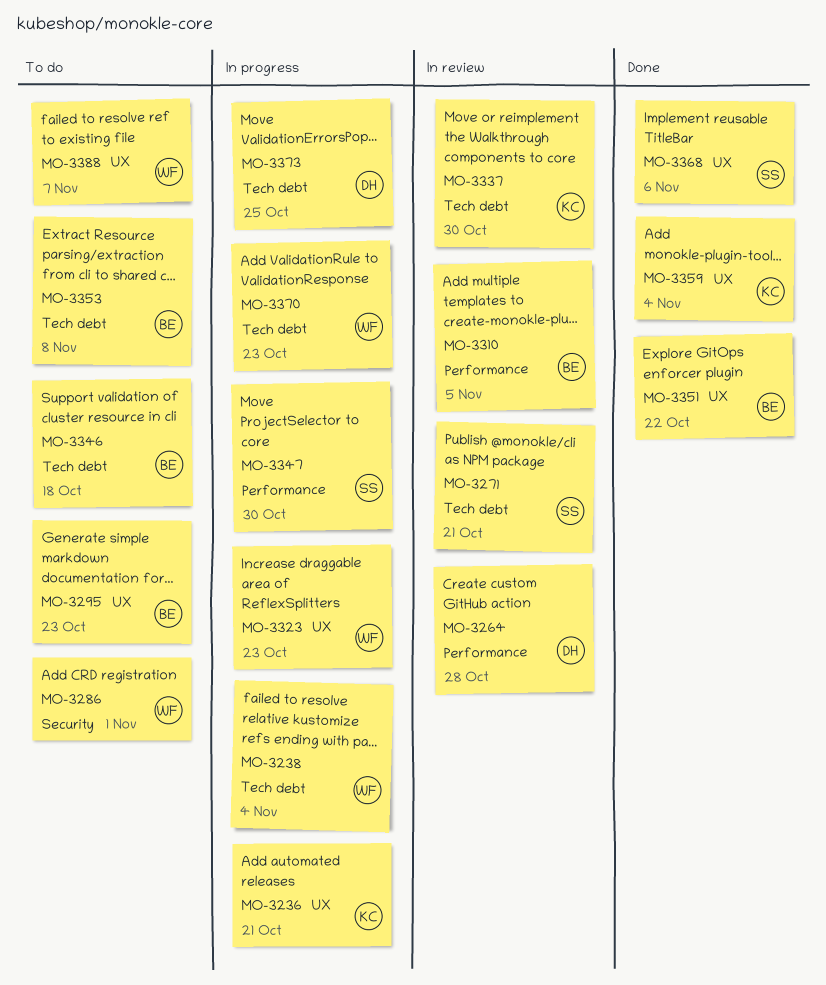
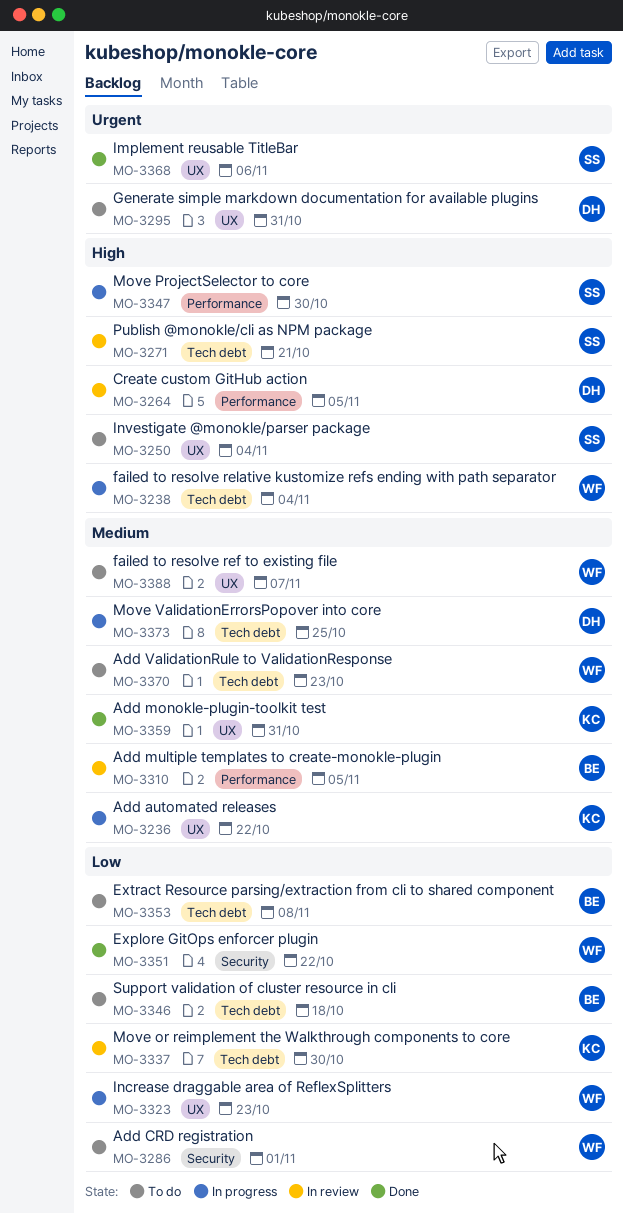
MO-3236, due: Oct 21 -> Oct 22
MO-3250: none -> present
MO-3264, due: Oct 28 -> Nov 5
MO-3295, owner: BE -> DH
MO-3295, due: Oct 23 -> Oct 31
MO-3351, owner: BE -> WF
MO-3351, label: UX -> Security
MO-3359, due: Nov 4 -> Oct 31
MO-3370, status: In progress -> To do

